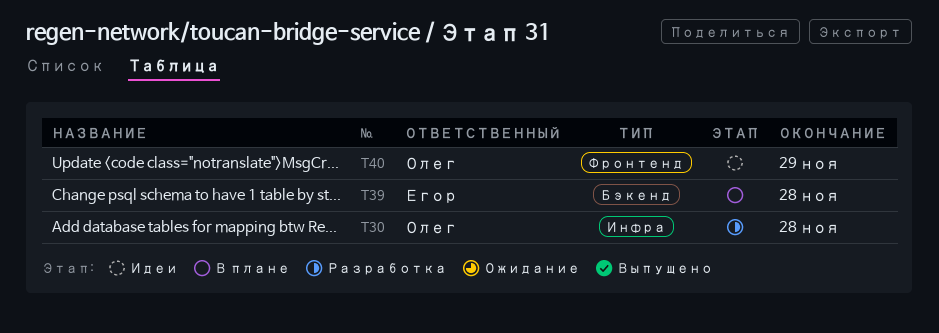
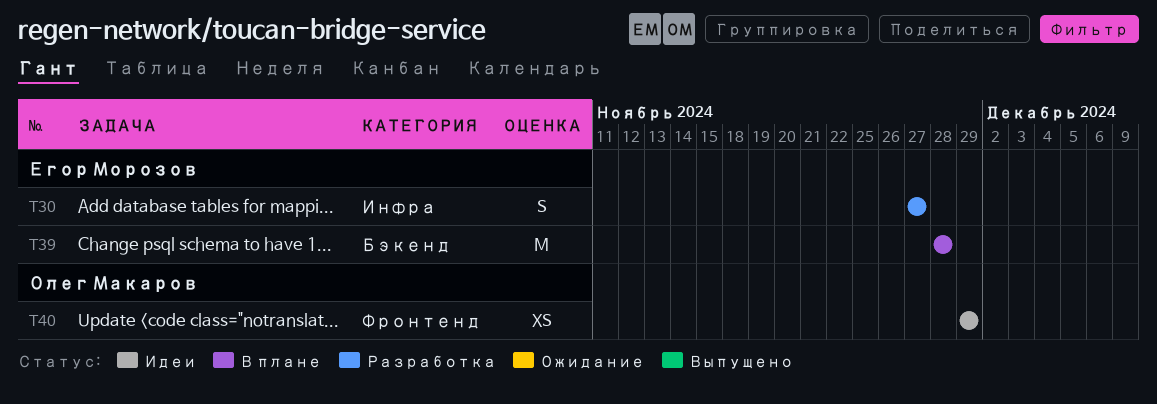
T30, owner: Олег Макаров -> Егор Морозов
T30, due: Nov 28 -> Nov 27

